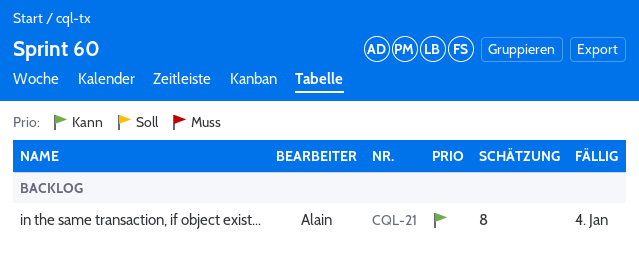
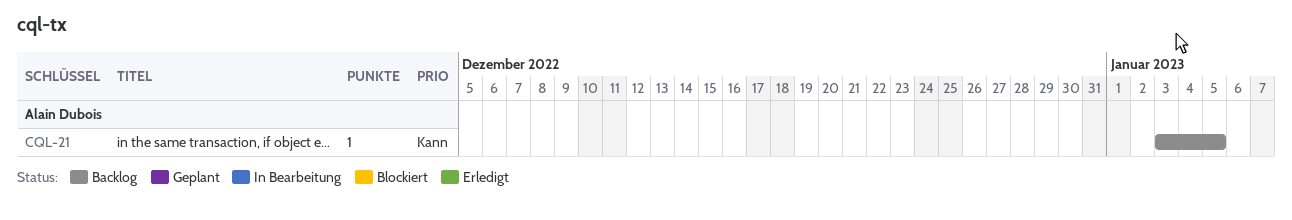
CQL-21, estimate: 8 -> 1
CQL-21, due: Jan 4 -> Jan 5

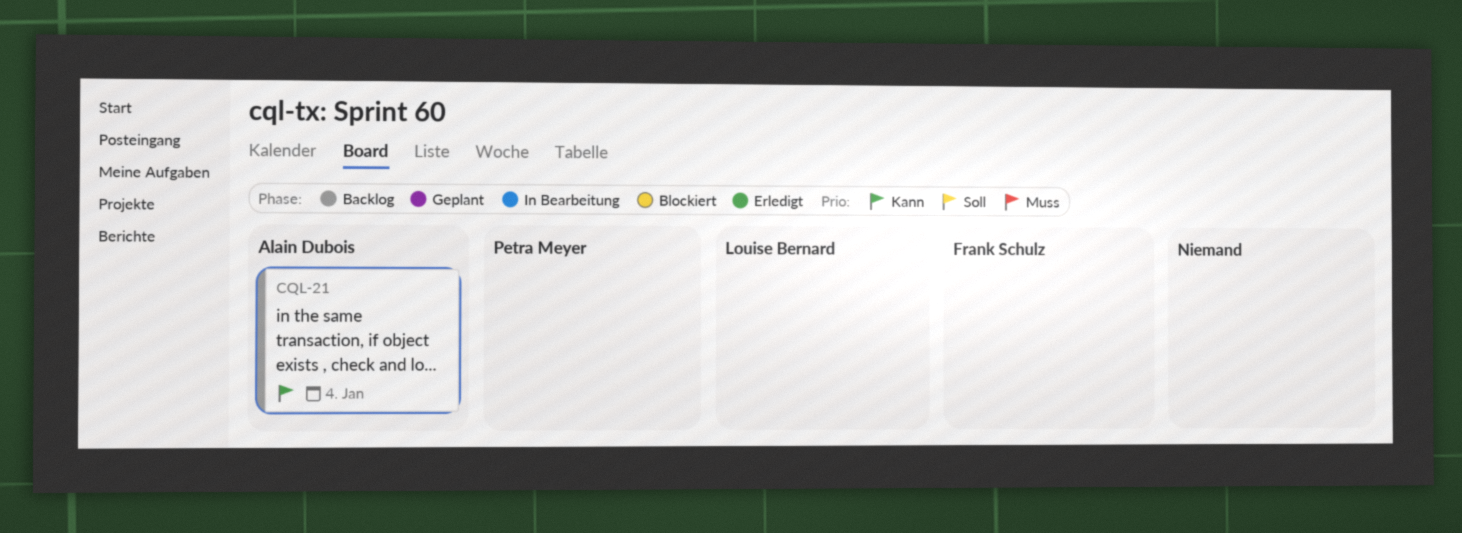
CQL-21, due: Jan 5 -> Jan 4

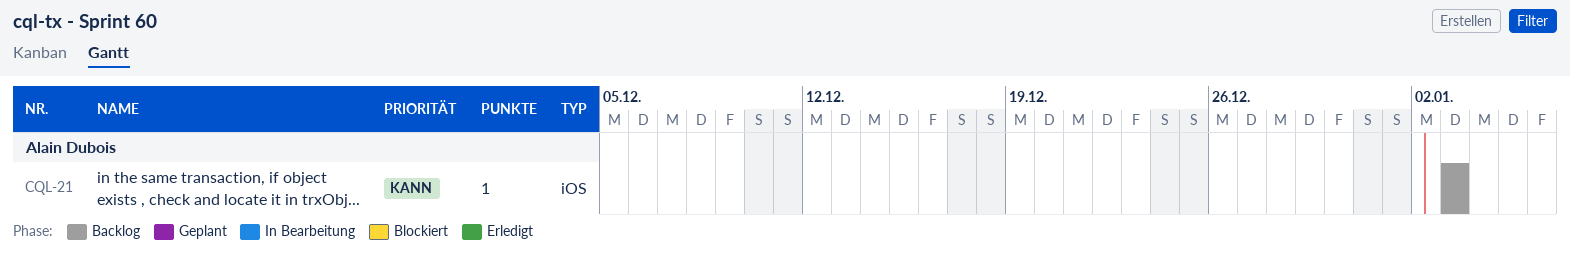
CQL-21, due: Jan 4 -> Jan 3

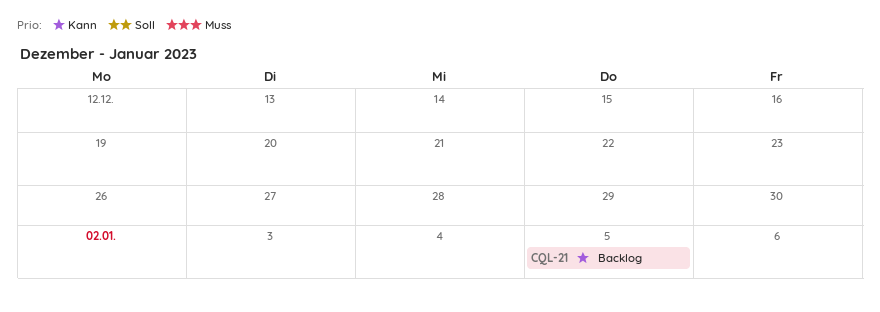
CQL-21, due: Jan 3 -> Jan 5

